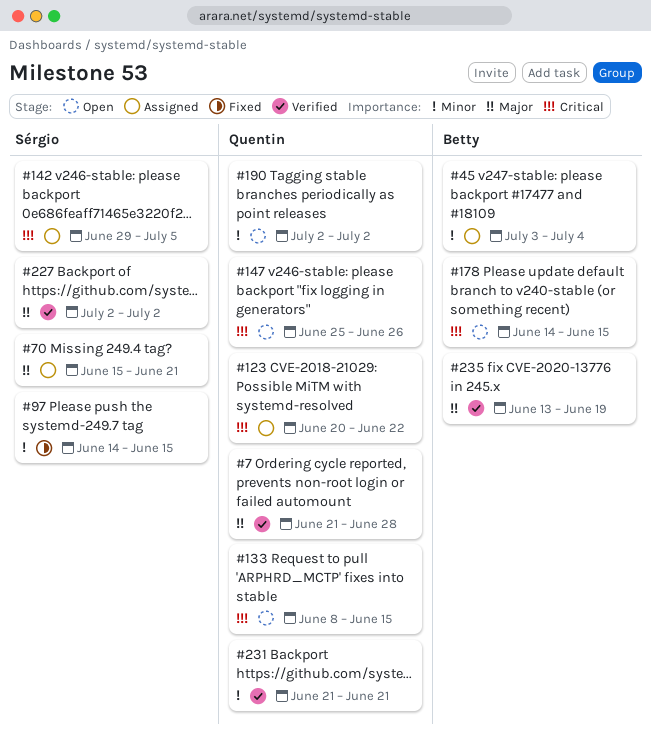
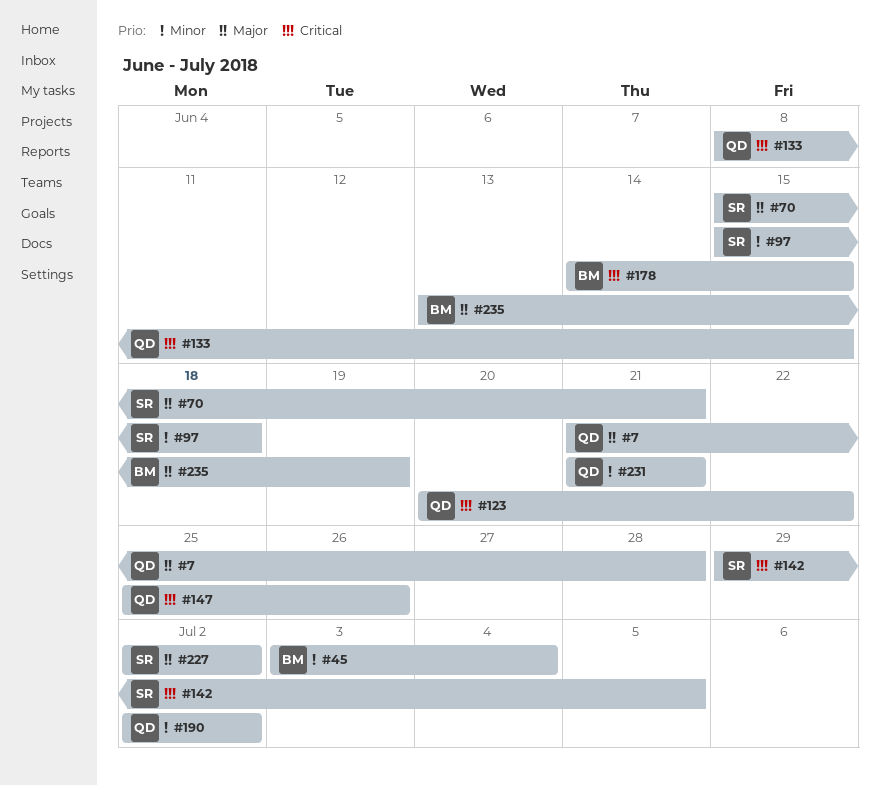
#97, start: Jun 14 -> Jun 15
#97, due: Jun 15 -> Jun 18

